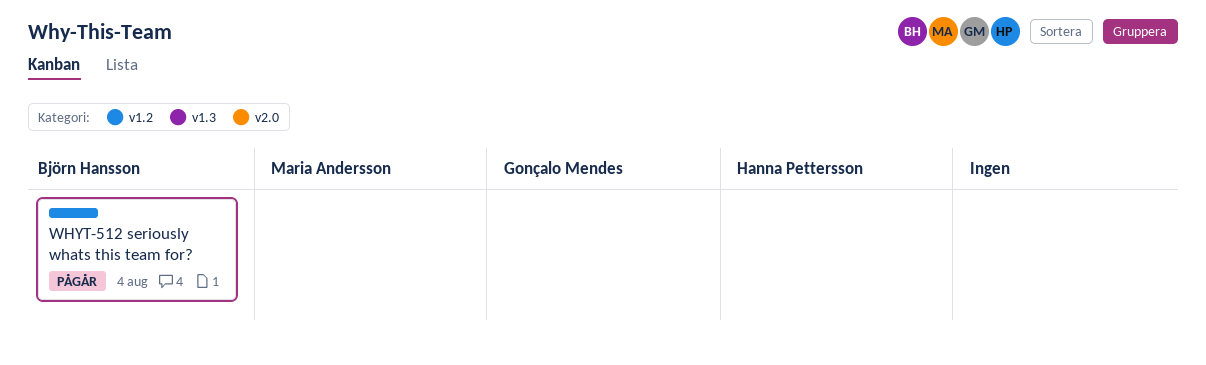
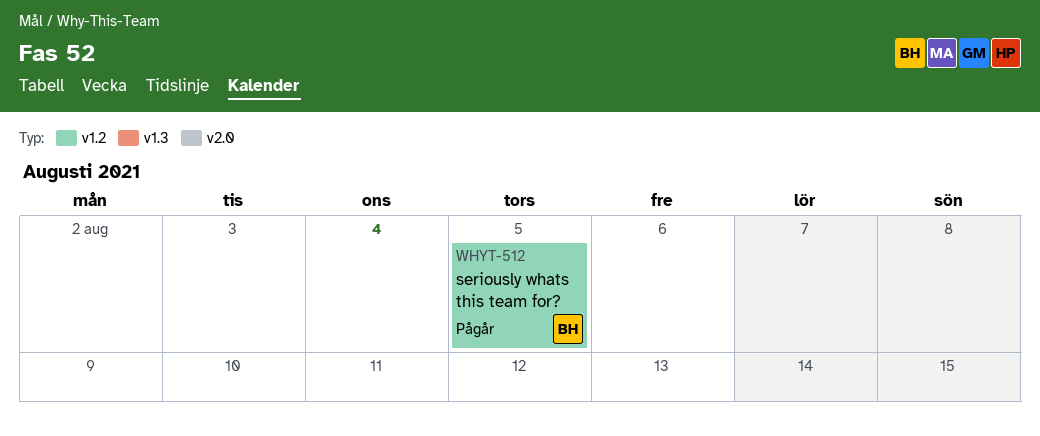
WHYT-512, due: Aug 4 -> Aug 5

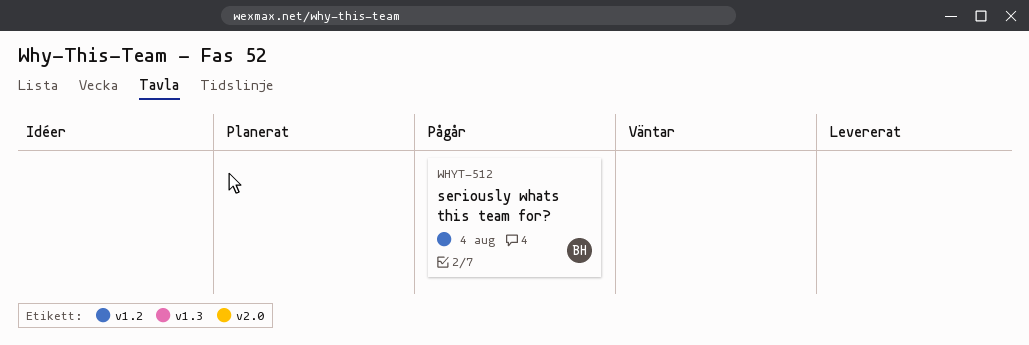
WHYT-512, due: Aug 5 -> Aug 4

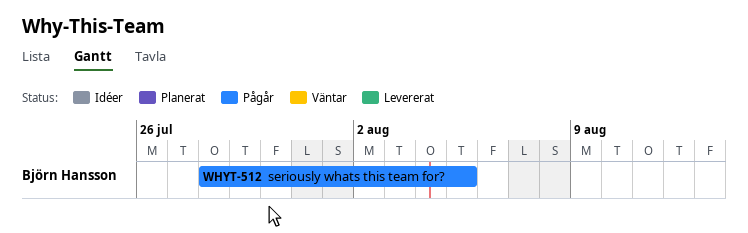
WHYT-512, due: Aug 4 -> Aug 5

